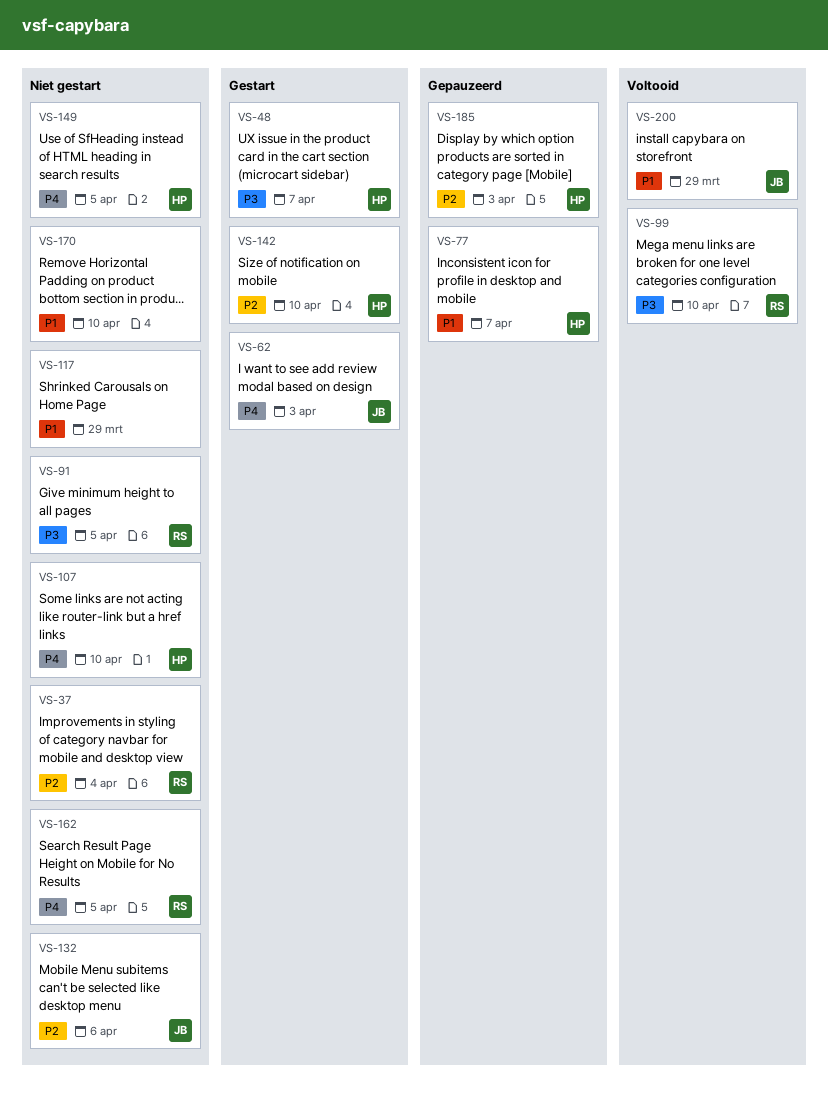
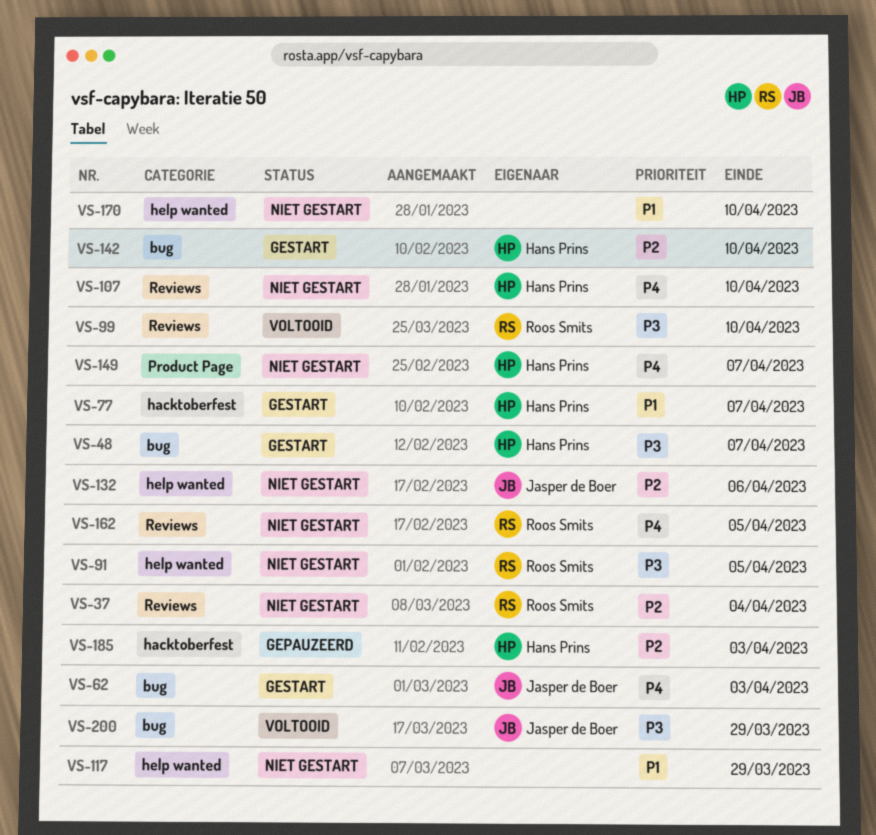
VS-77, status: Gepauzeerd -> Gestart
VS-149, due: Apr 5 -> Apr 7
VS-200, priority: P1 -> P3

